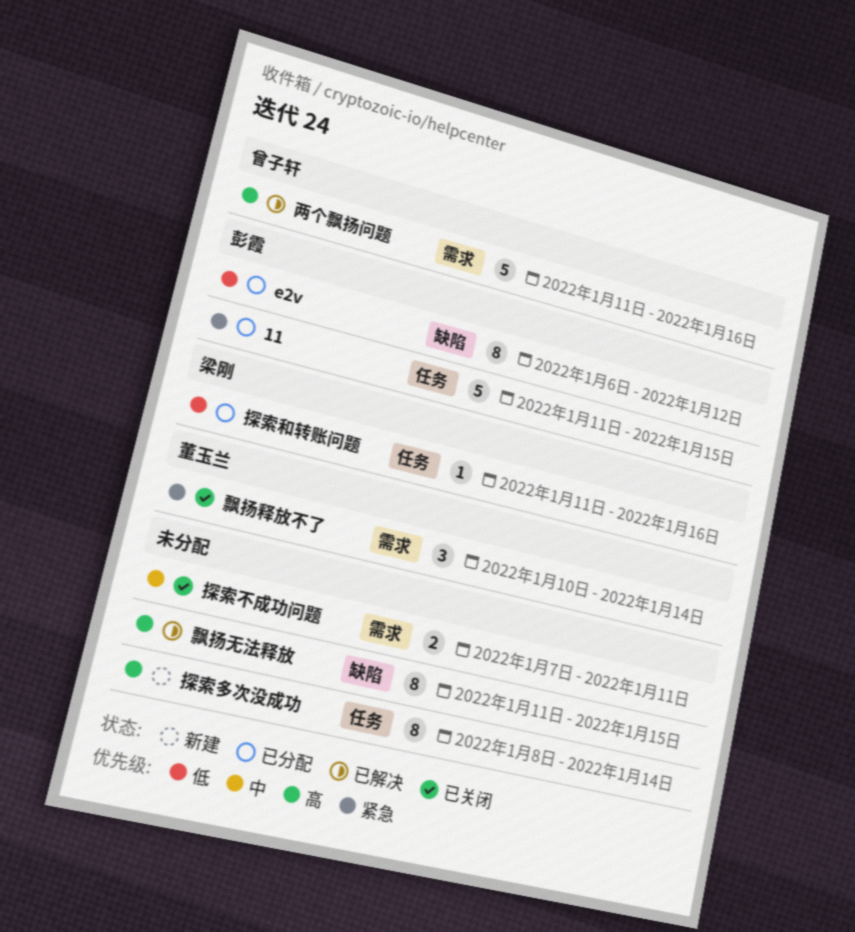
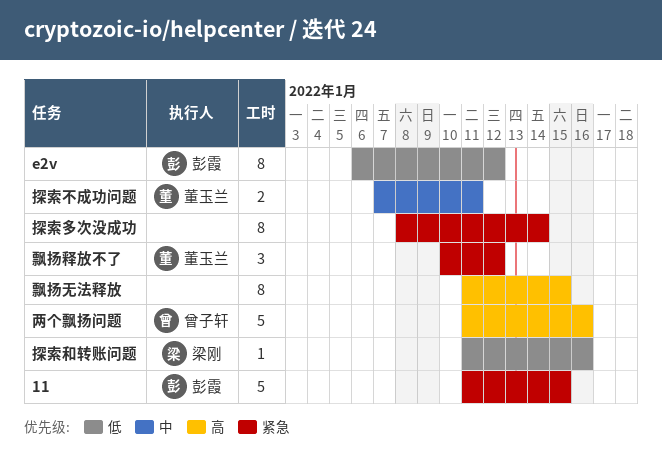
探索不成功问题, owner: none -> 董玉兰
探索多次没成功, priority: 高 -> 紧急
飘扬释放不了, due: Jan 14 -> Jan 12

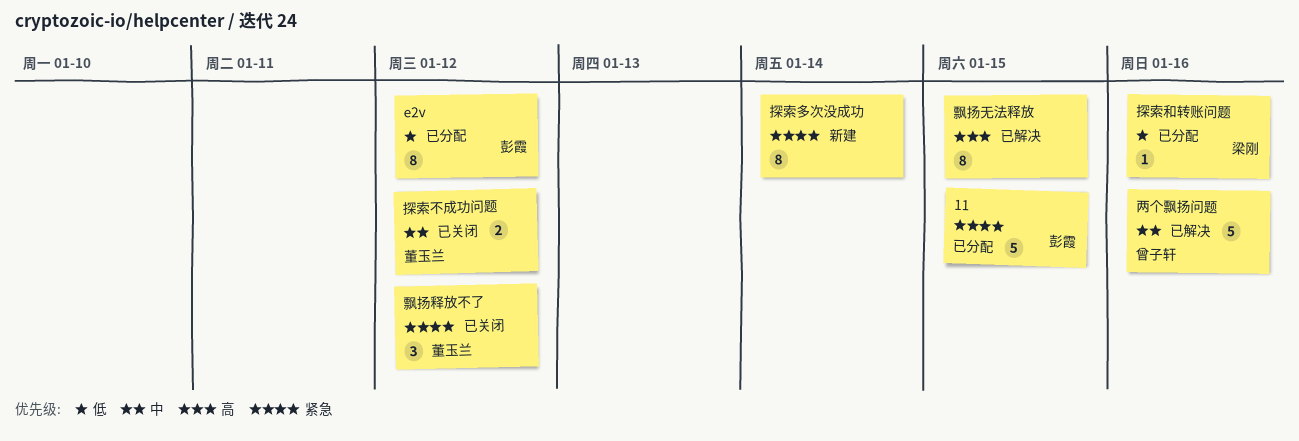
两个飘扬问题, priority: 高 -> 中
探索不成功问题, due: Jan 11 -> Jan 12

